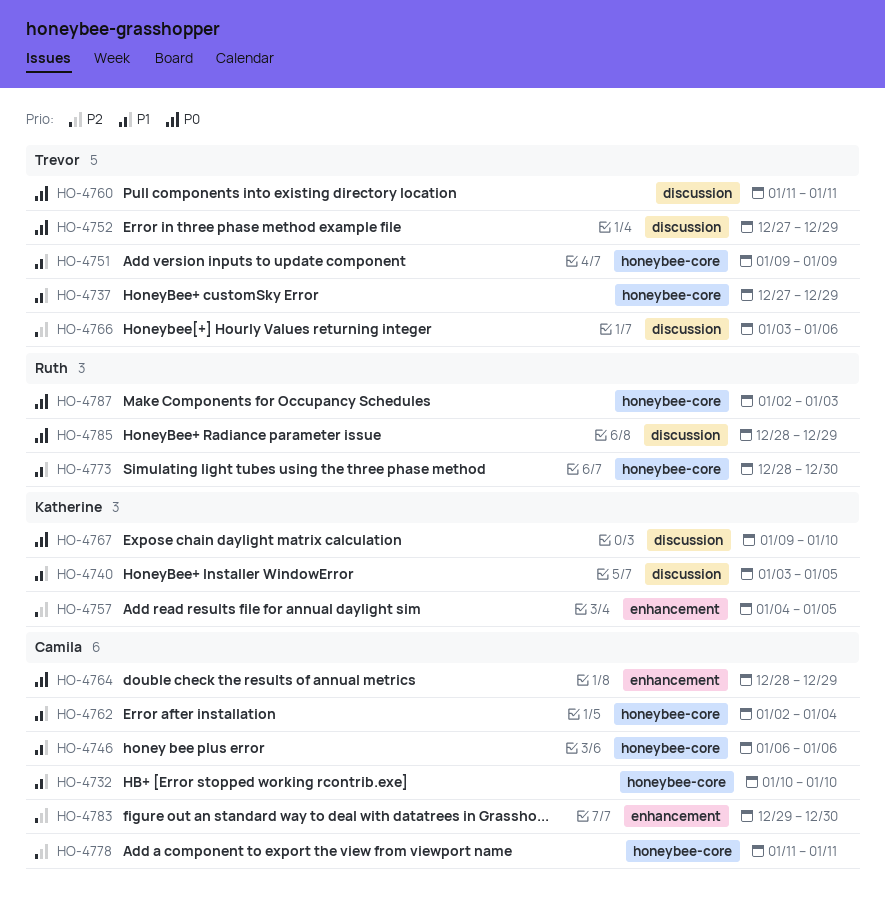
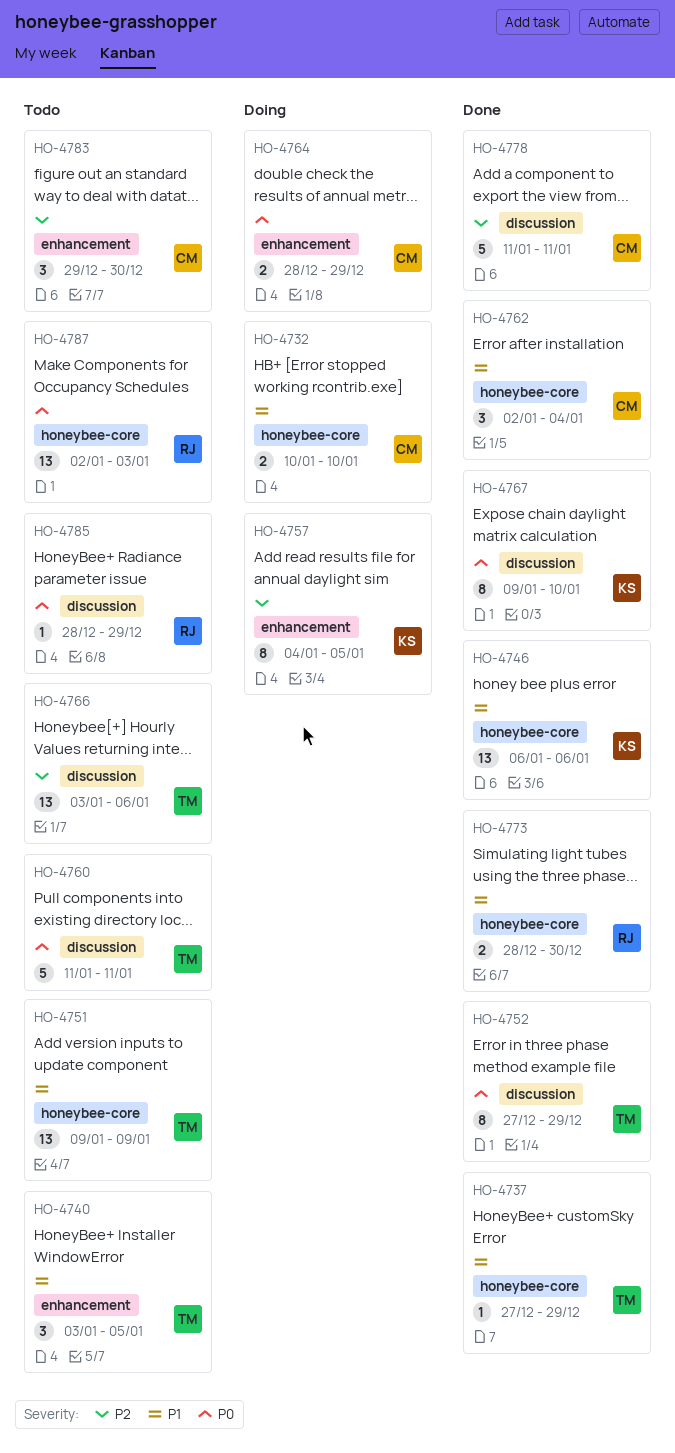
HO-4740, owner: Katherine -> Trevor
HO-4740, label: discussion -> enhancement
HO-4746, owner: Camila -> Katherine
HO-4778, label: honeybee-core -> discussion

